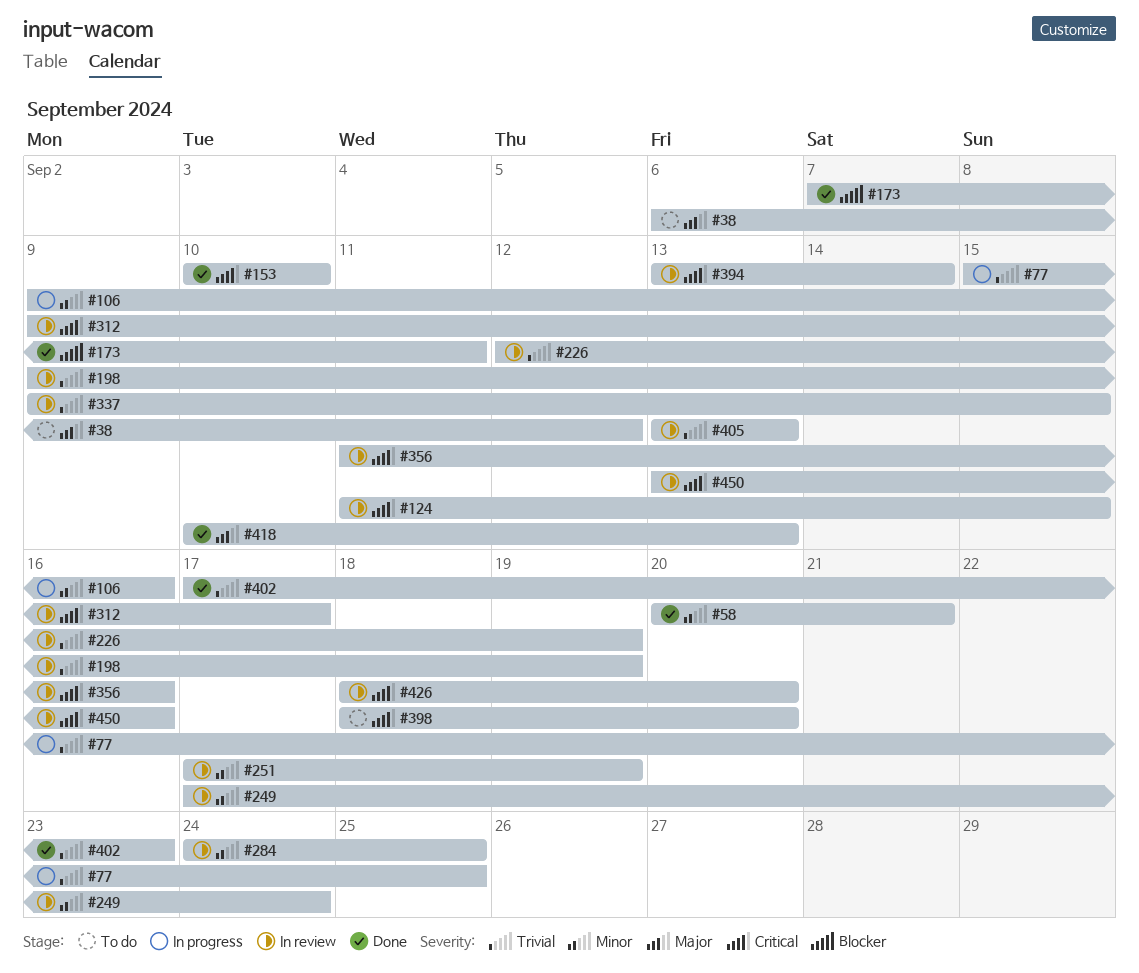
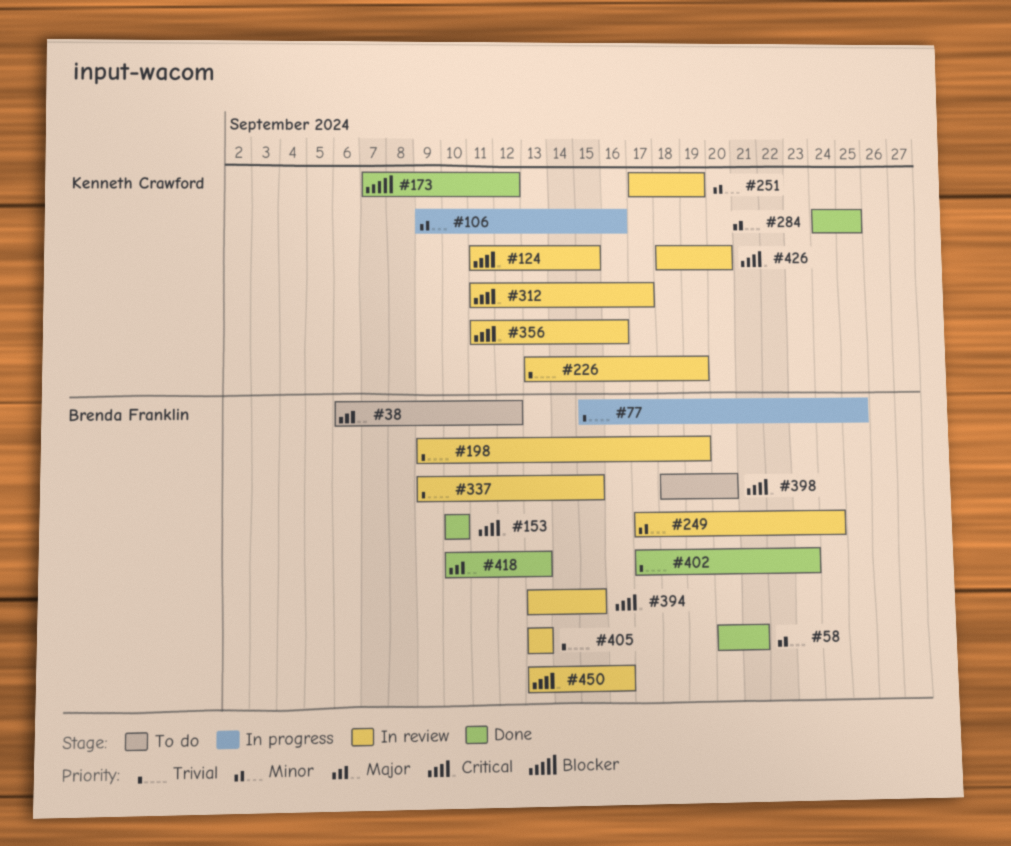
#173, due: Sep 11 -> Sep 12
#226, start: Sep 12 -> Sep 13
#284, status: In review -> Done
#312, start: Sep 9 -> Sep 11
#394, due: Sep 14 -> Sep 15

